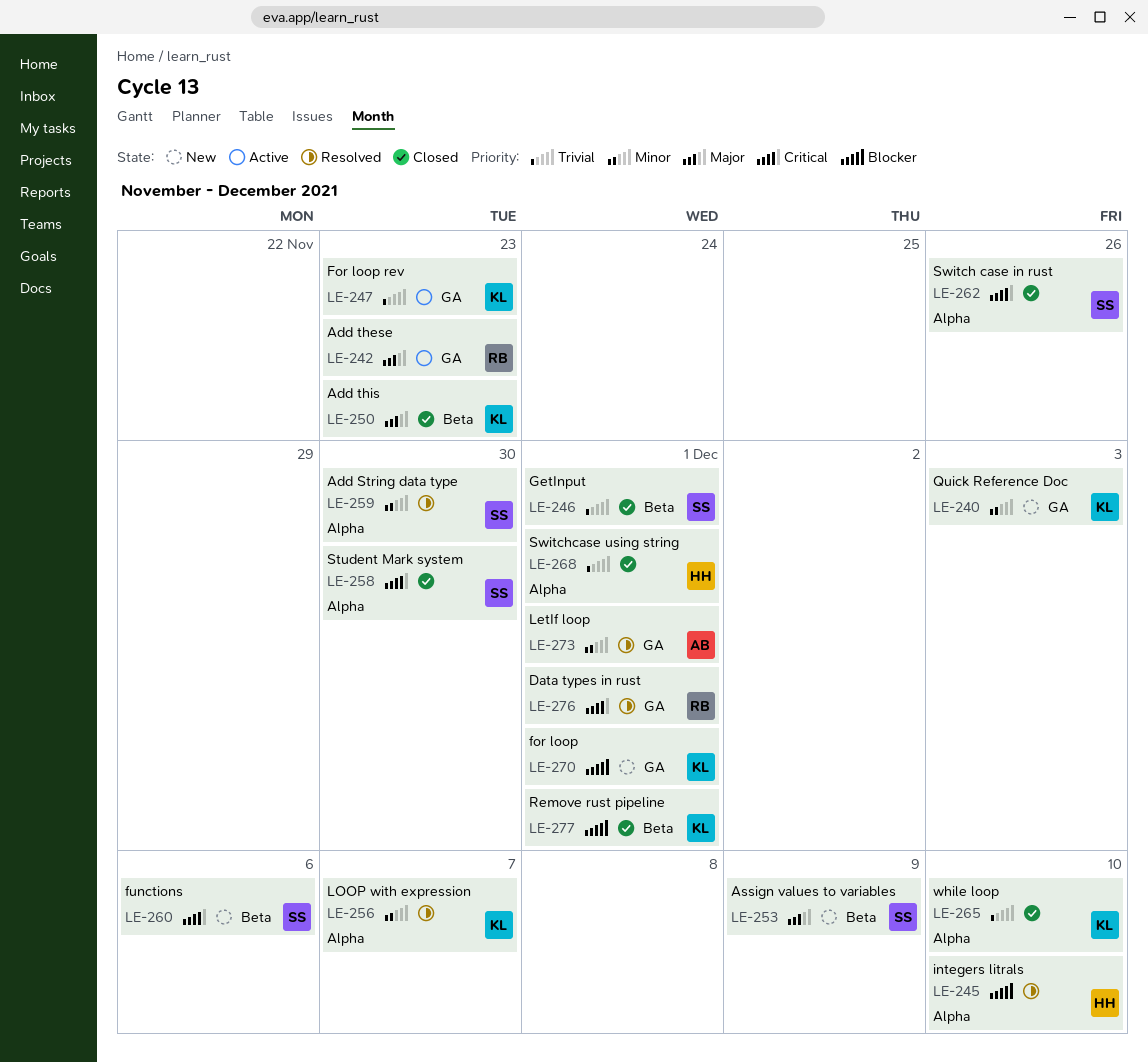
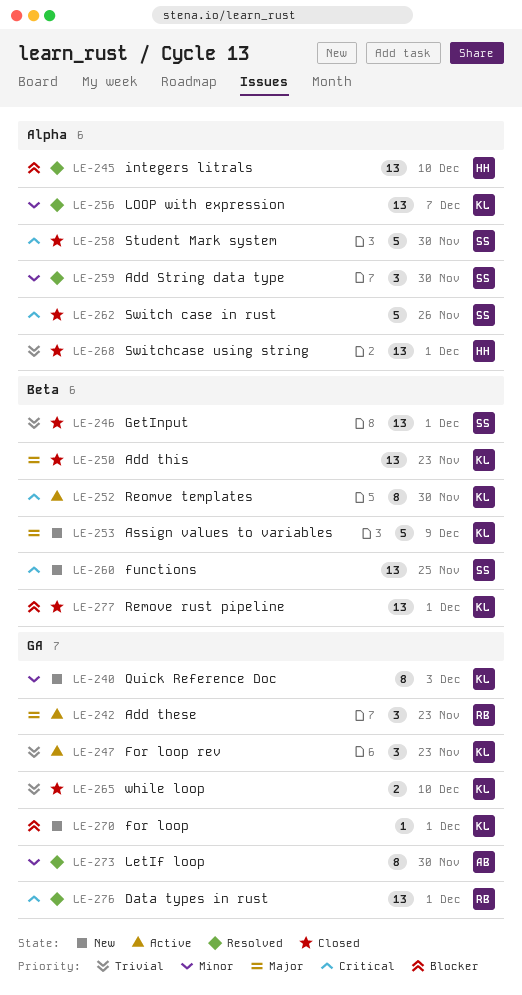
LE-252: none -> present
LE-253, owner: SS -> KL
LE-260, due: Dec 6 -> Nov 25
LE-265, label: Alpha -> GA
LE-273, due: Dec 1 -> Nov 30

